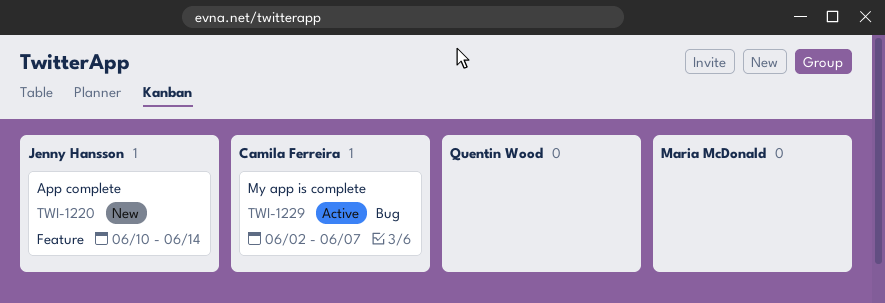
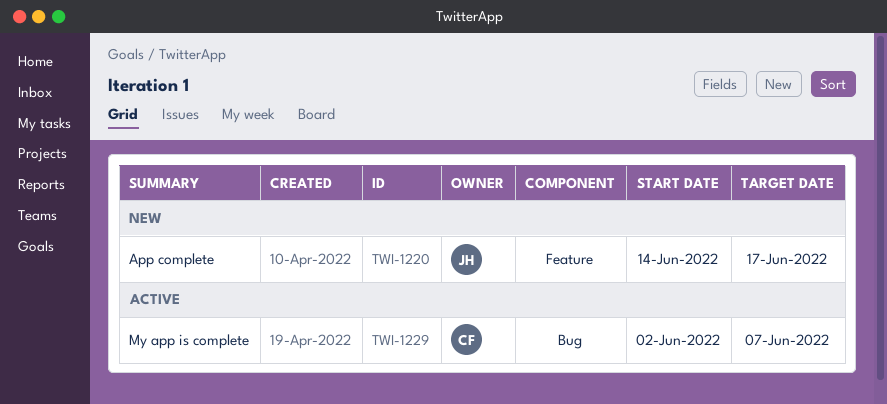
TWI-1220, start: Jun 10 -> Jun 14
TWI-1220, due: Jun 14 -> Jun 17

